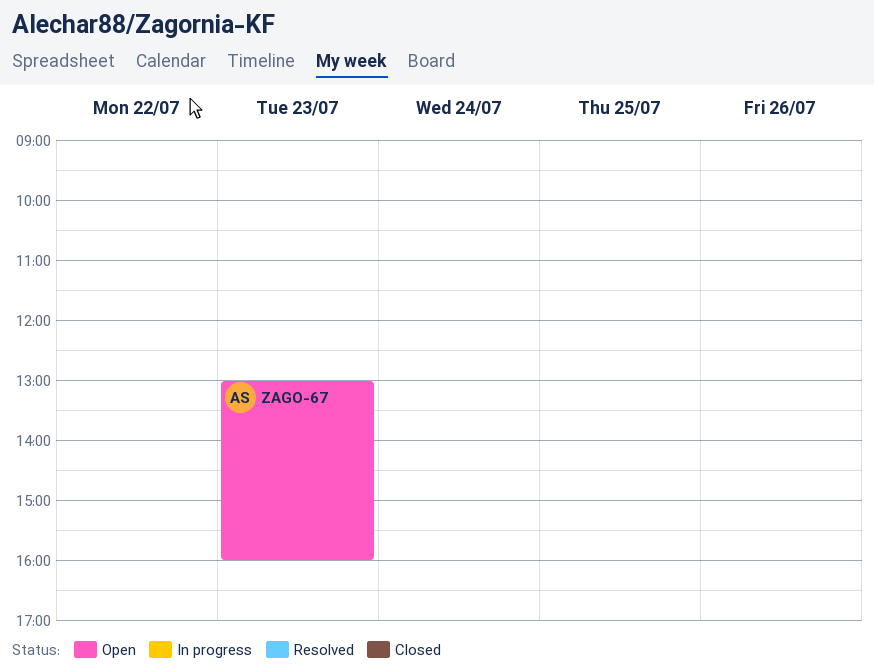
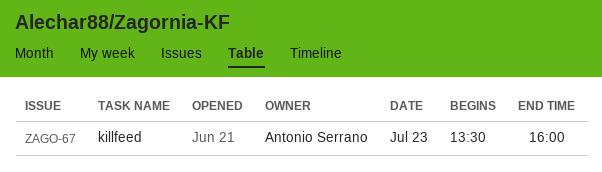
ZAGO-67, begins: 13:00 -> 13:30

